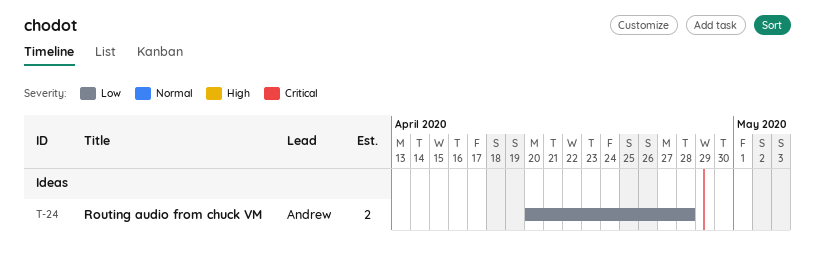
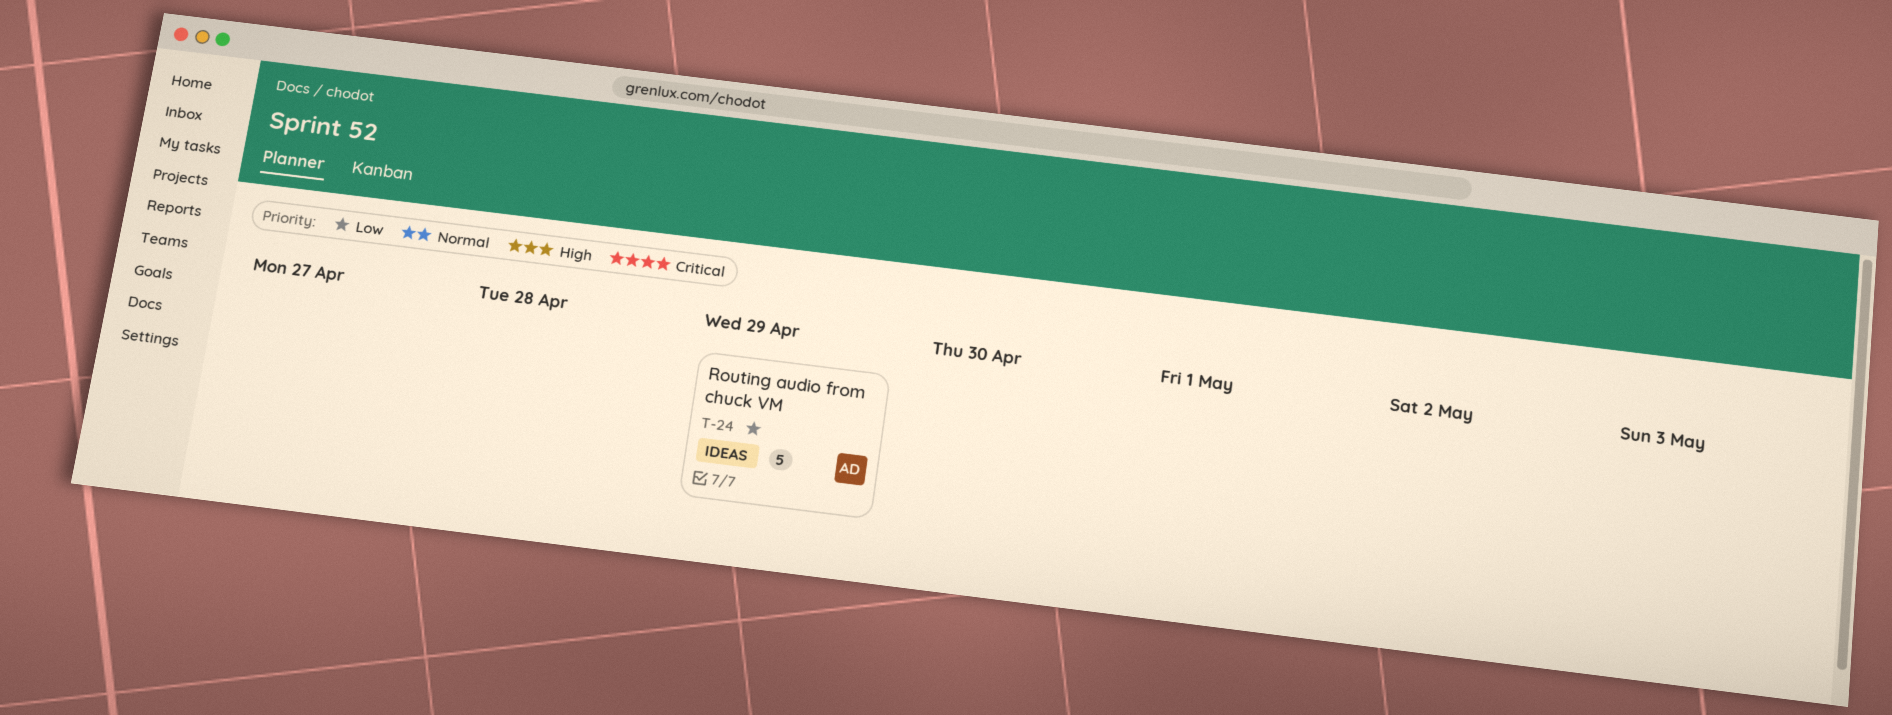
T-24, estimate: 2 -> 5
T-24, due: Apr 28 -> Apr 29

